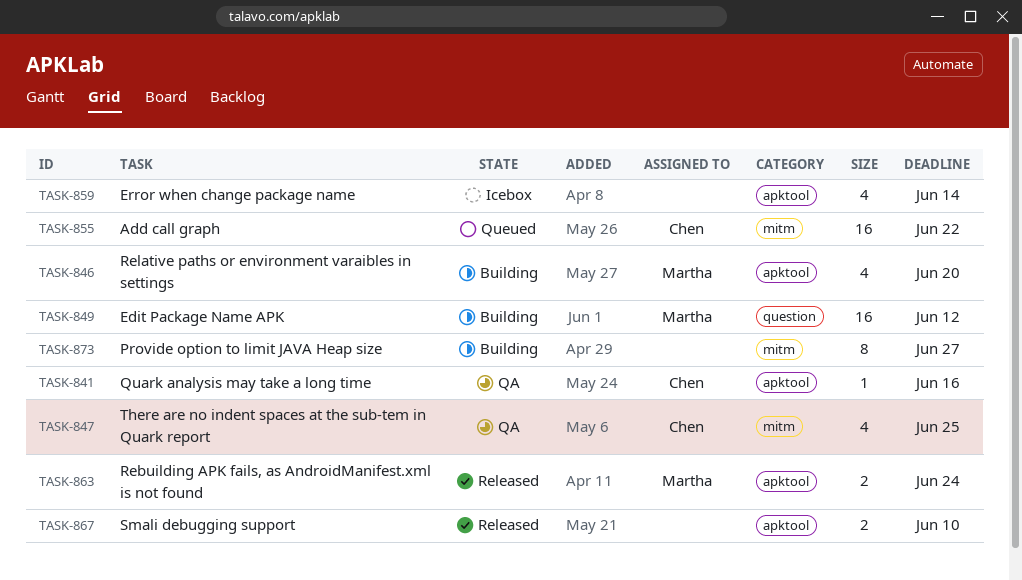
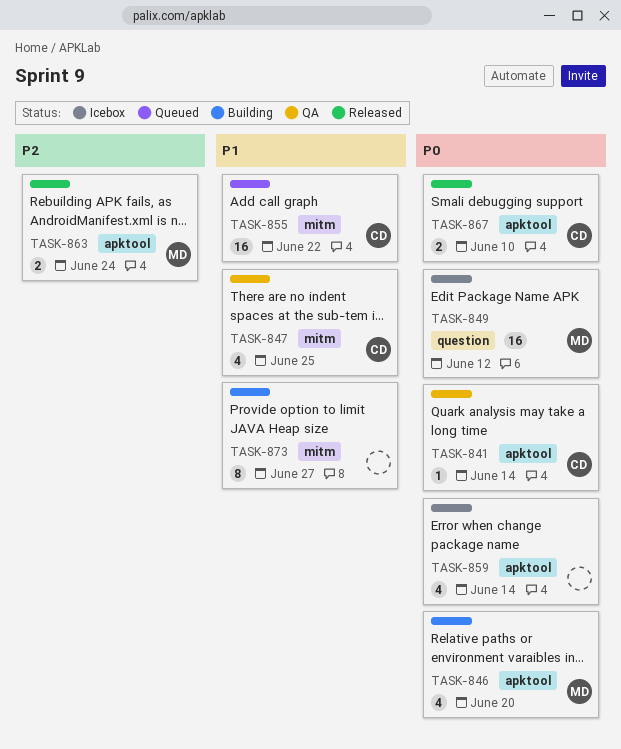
TASK-841, due: Jun 16 -> Jun 14
TASK-849, status: Building -> Icebox
TASK-867, owner: none -> Chen

